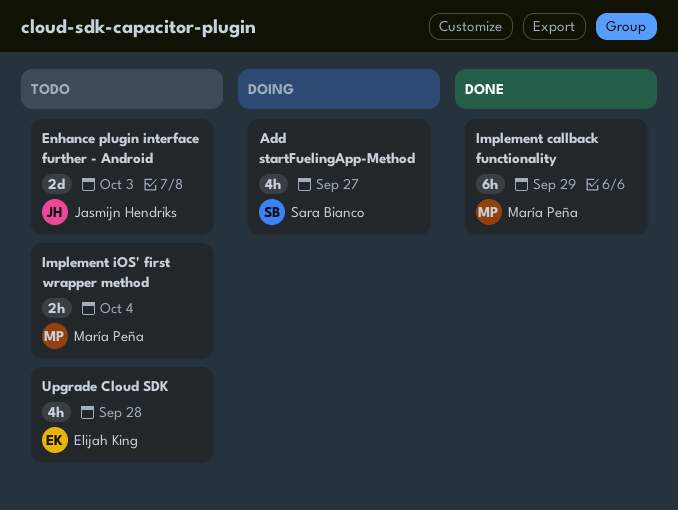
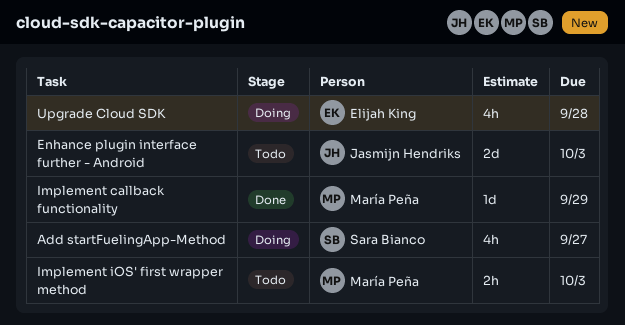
Implement callback functionality, estimate: 6h -> 1d
Implement iOS' first wrapper method, due: Oct 4 -> Oct 3
Upgrade Cloud SDK, status: Todo -> Doing

